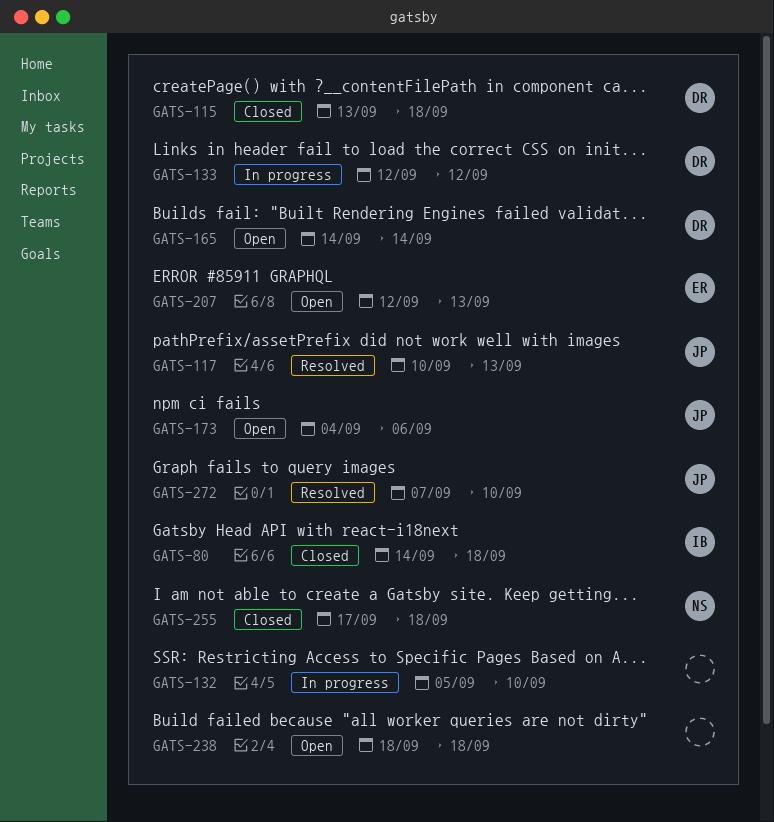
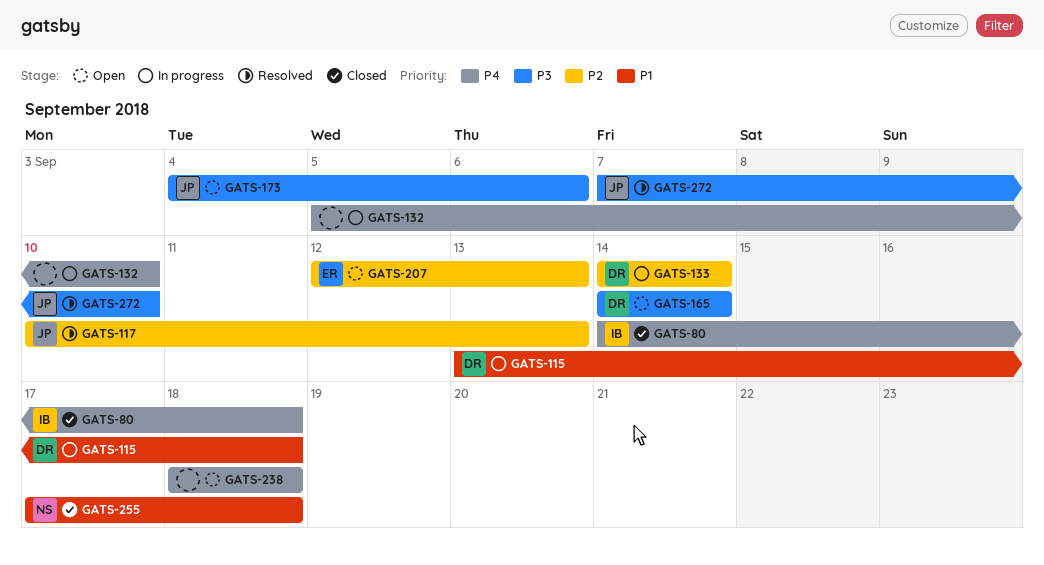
GATS-115, status: Closed -> In progress
GATS-133, start: Sep 12 -> Sep 14
GATS-133, due: Sep 12 -> Sep 14

